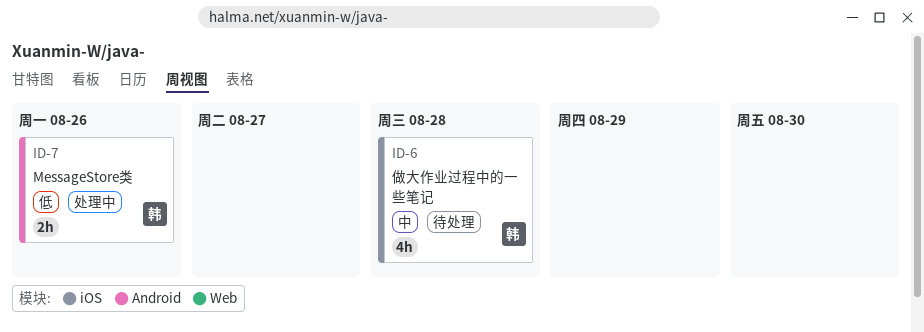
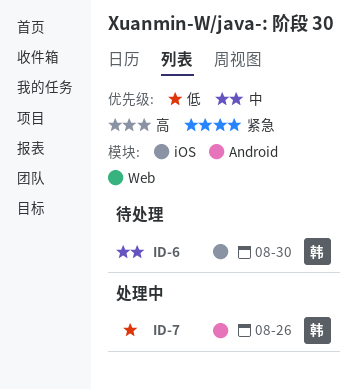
ID-6, due: Aug 28 -> Aug 30

